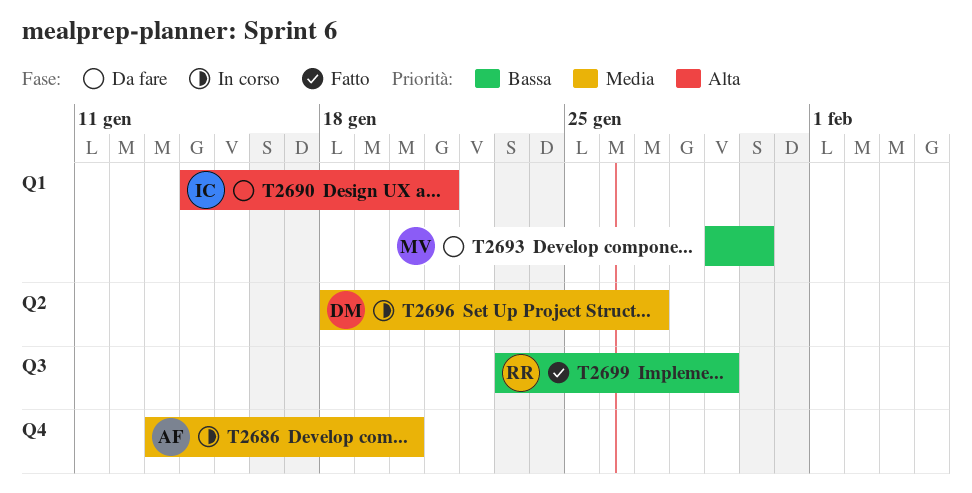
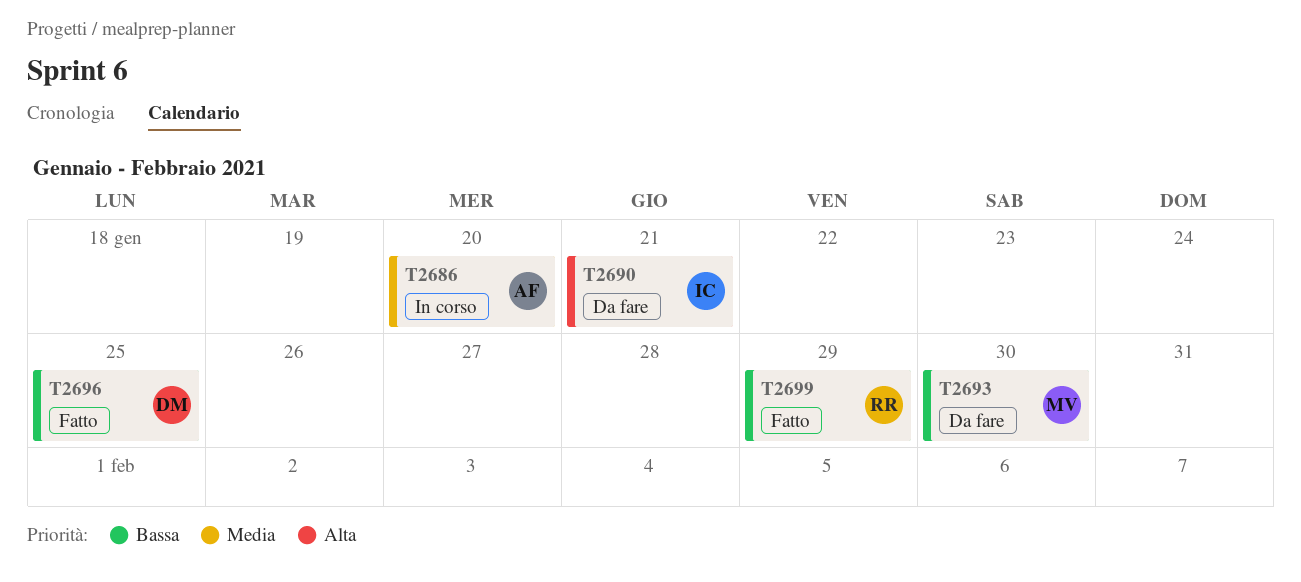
T2696, status: In corso -> Fatto
T2696, priority: Media -> Bassa
T2696, due: Jan 27 -> Jan 25

